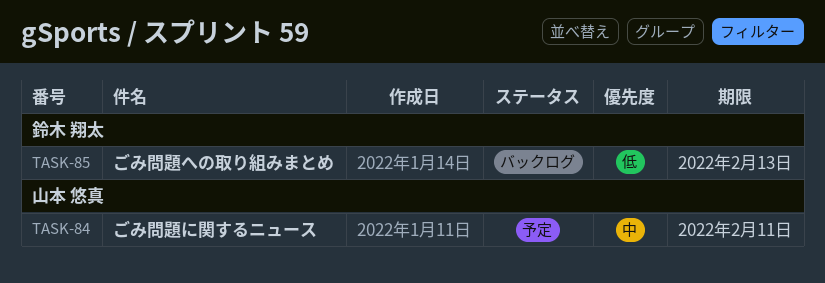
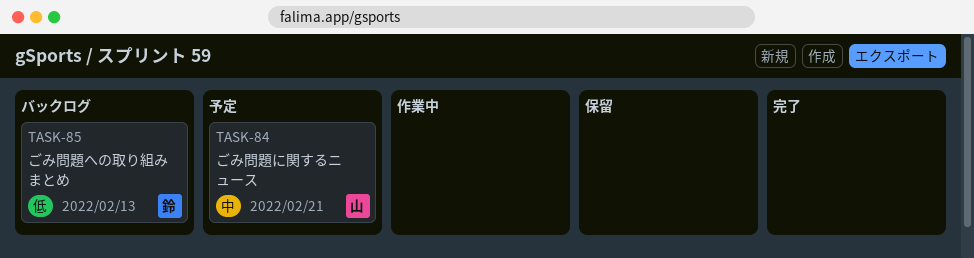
TASK-84, due: Feb 11 -> Feb 21

